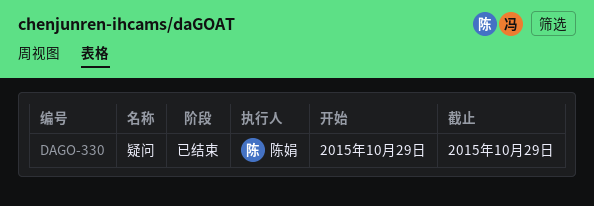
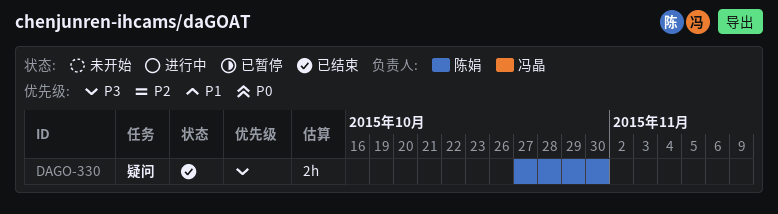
DAGO-330, start: Oct 29 -> Oct 27
DAGO-330, due: Oct 29 -> Oct 30

